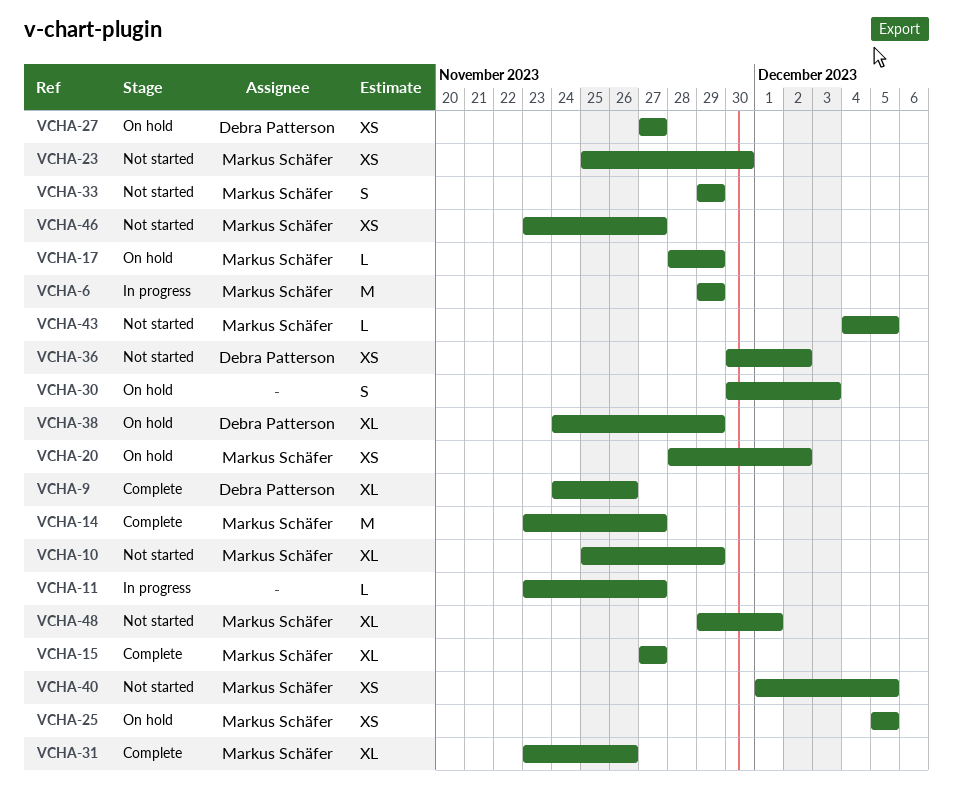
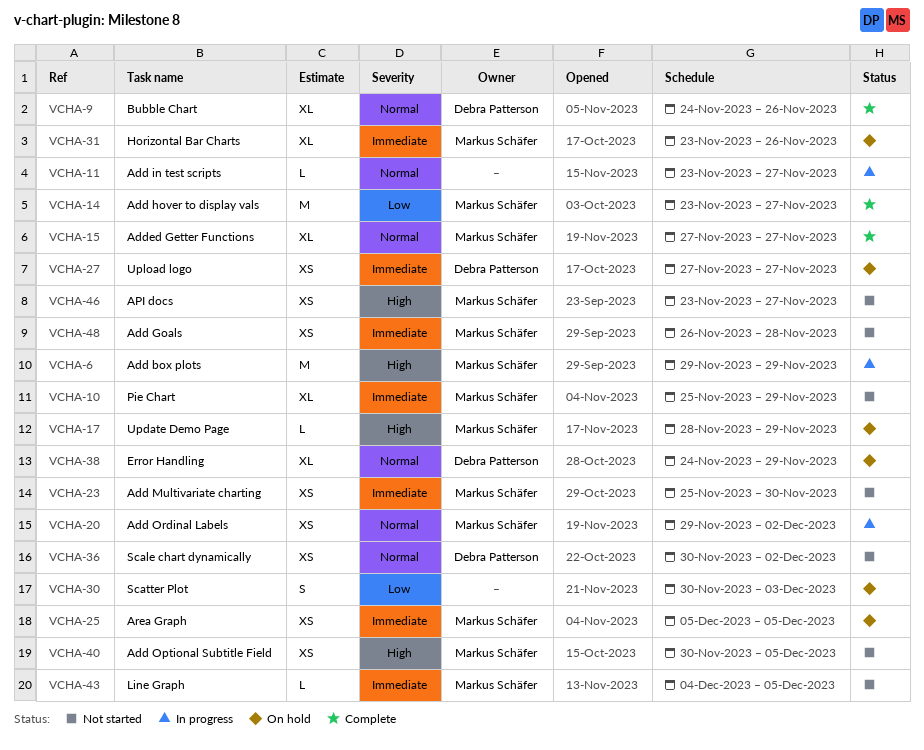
VCHA-20, status: On hold -> In progress
VCHA-20, start: Nov 28 -> Nov 29
VCHA-31, status: Complete -> On hold
VCHA-33: present -> none
VCHA-40, start: Dec 1 -> Nov 30
VCHA-48, estimate: XL -> XS
VCHA-48, start: Nov 29 -> Nov 26
VCHA-48, due: Dec 1 -> Nov 28

